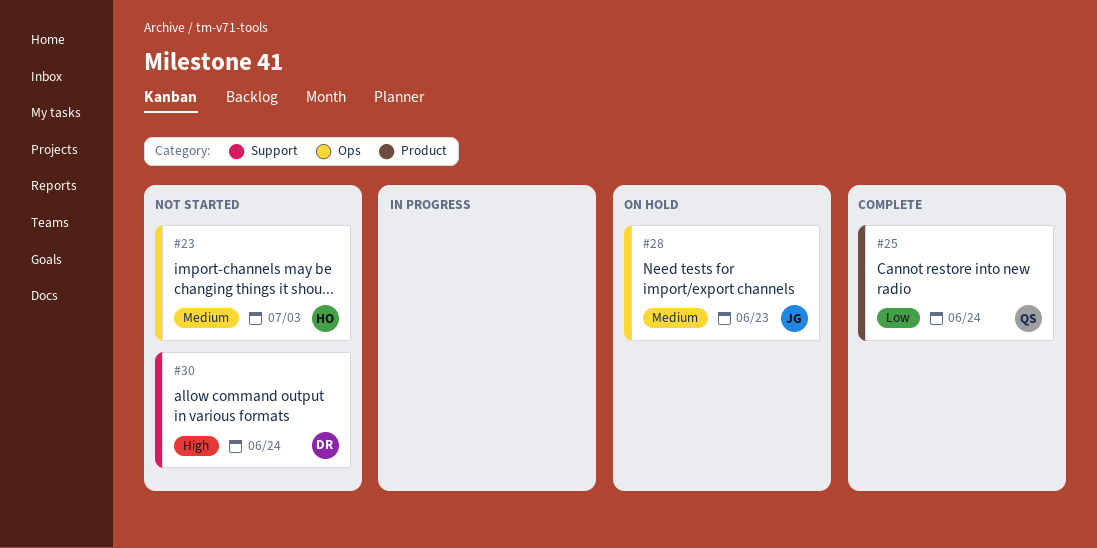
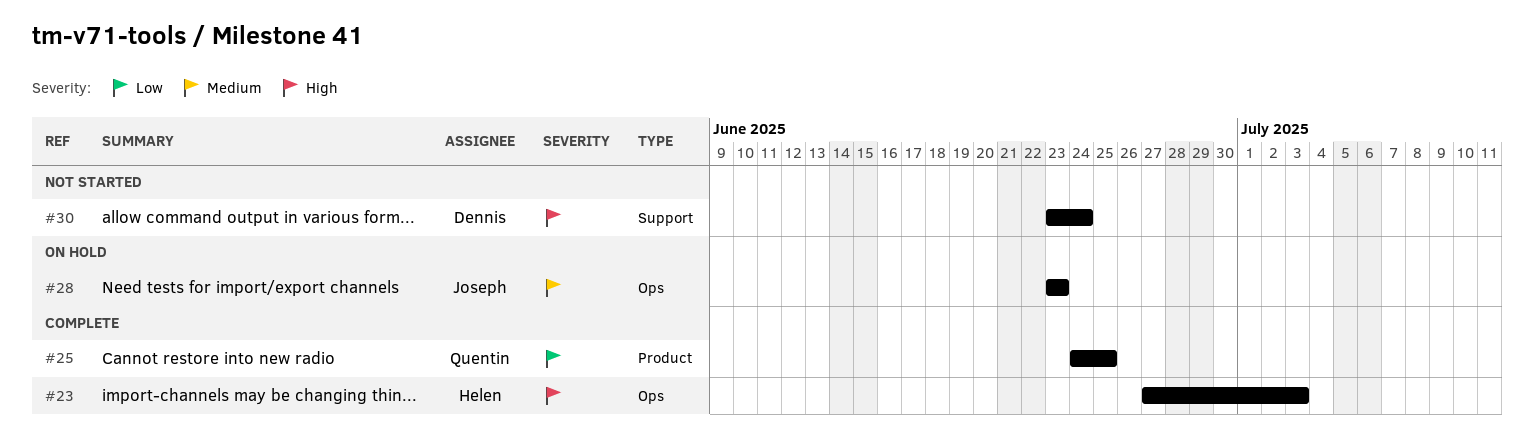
#23, status: Not started -> Complete
#23, priority: Medium -> High
#25, due: Jun 24 -> Jun 25

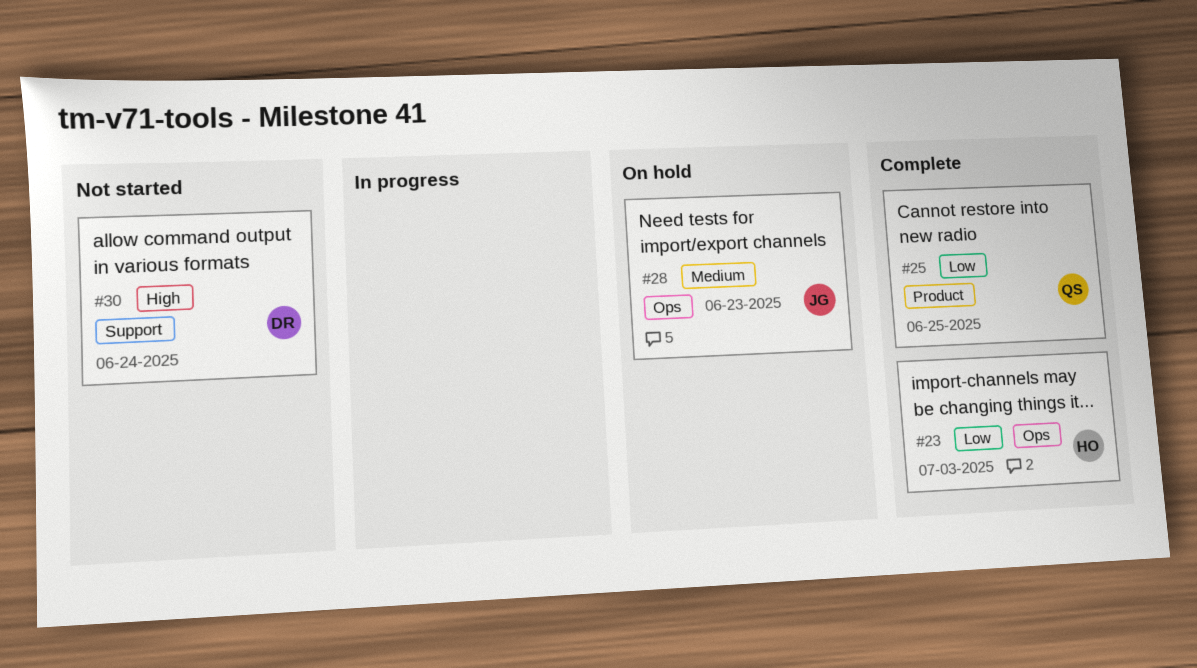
#23, priority: High -> Low

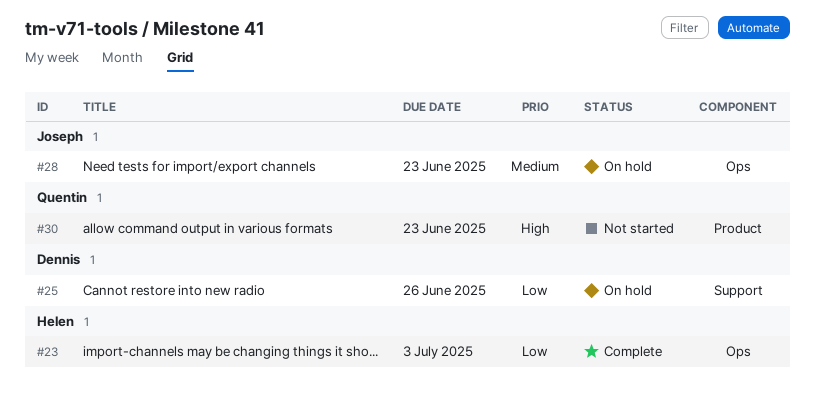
#25, status: Complete -> On hold
#25, owner: Quentin -> Dennis
#25, label: Product -> Support
#25, due: Jun 25 -> Jun 26
#30, owner: Dennis -> Quentin
#30, label: Support -> Product
#30, due: Jun 24 -> Jun 23

